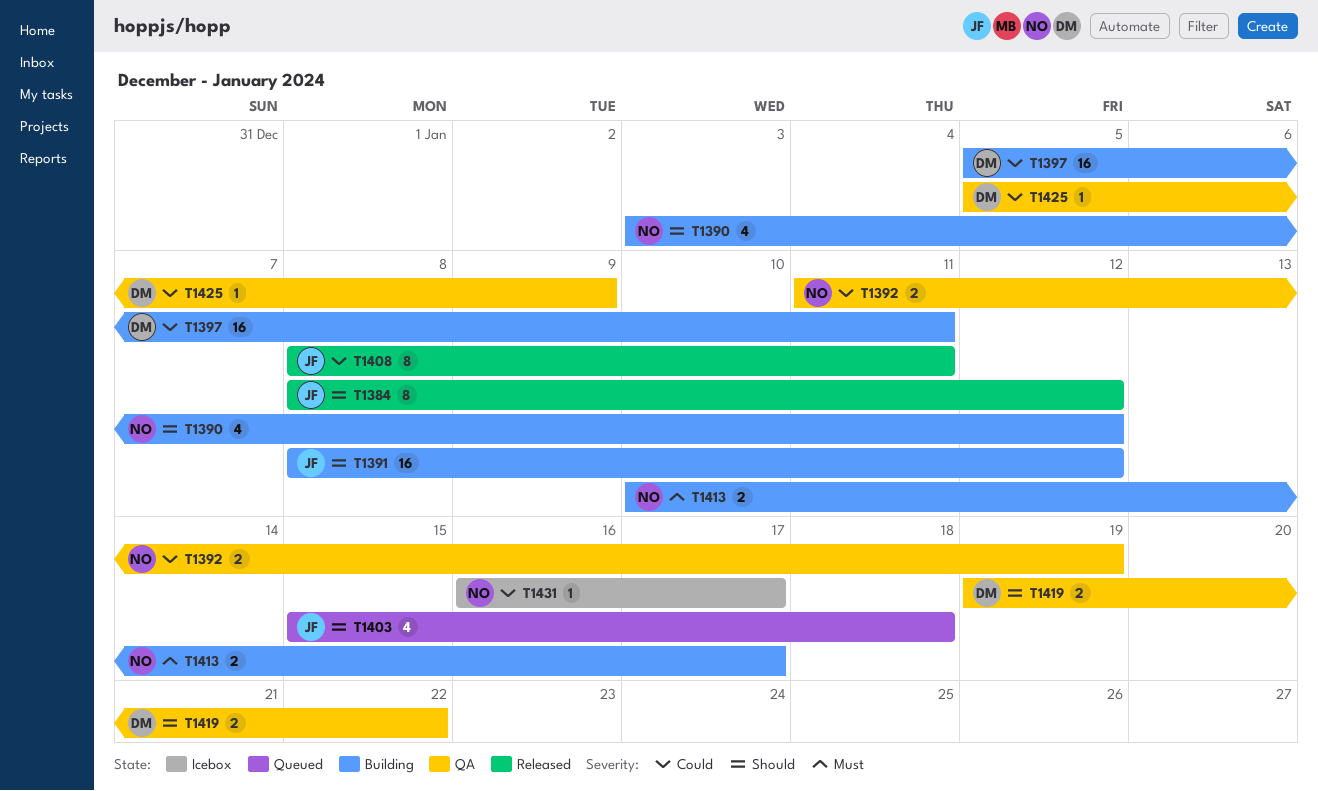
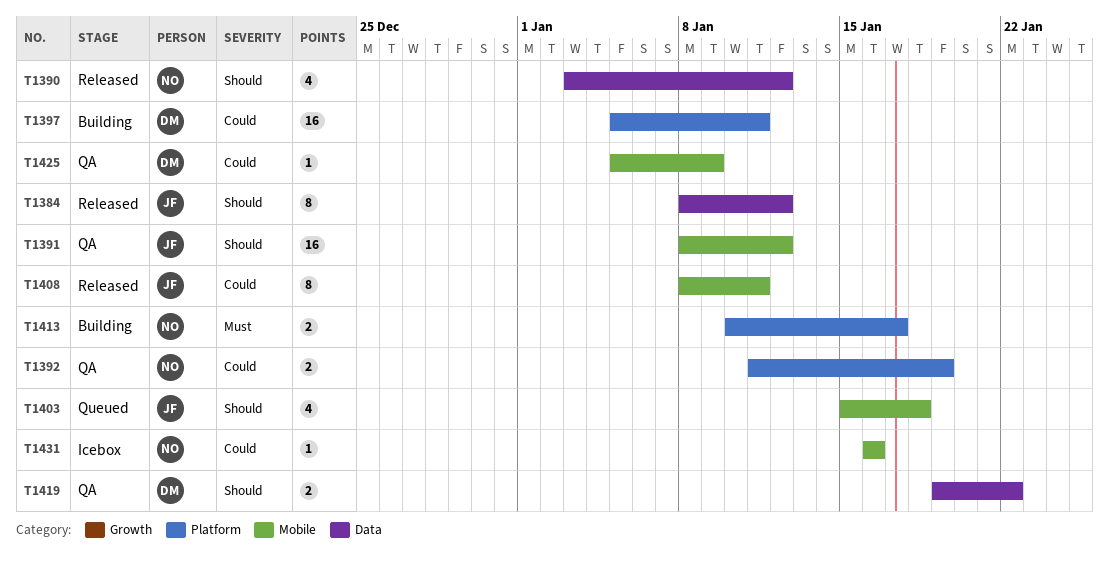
T1390, status: Building -> Released
T1391, status: Building -> QA
T1431, due: Jan 17 -> Jan 16

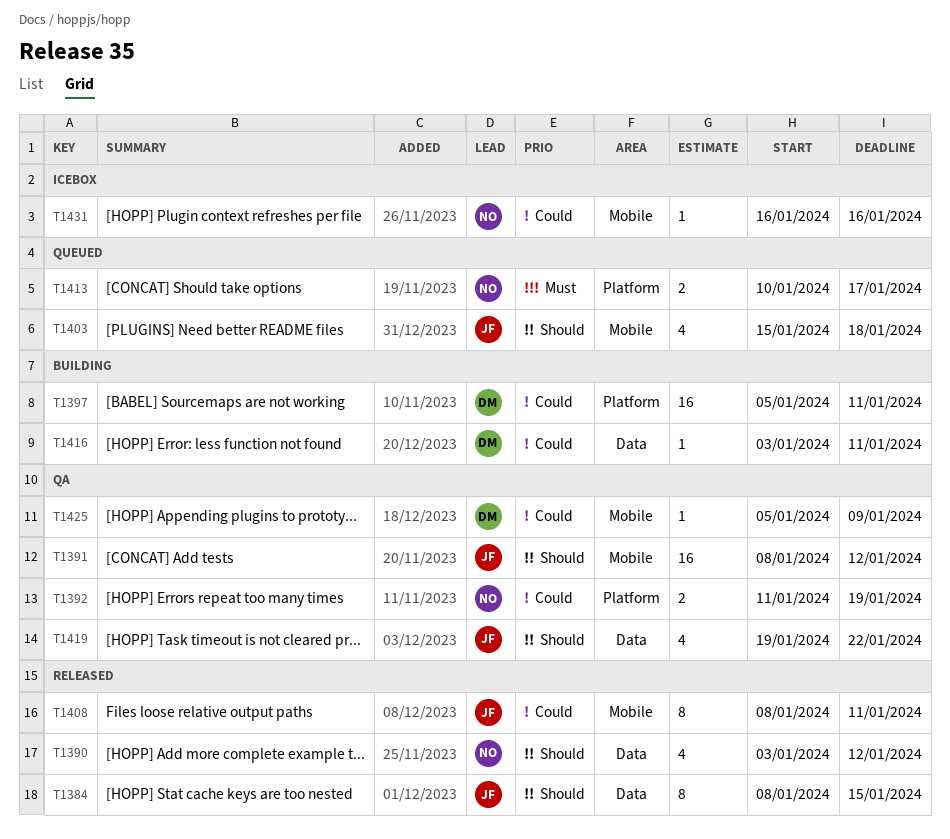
T1384, due: Jan 12 -> Jan 15
T1413, status: Building -> Queued
T1416: none -> present
T1419, owner: DM -> JF
T1419, estimate: 2 -> 4

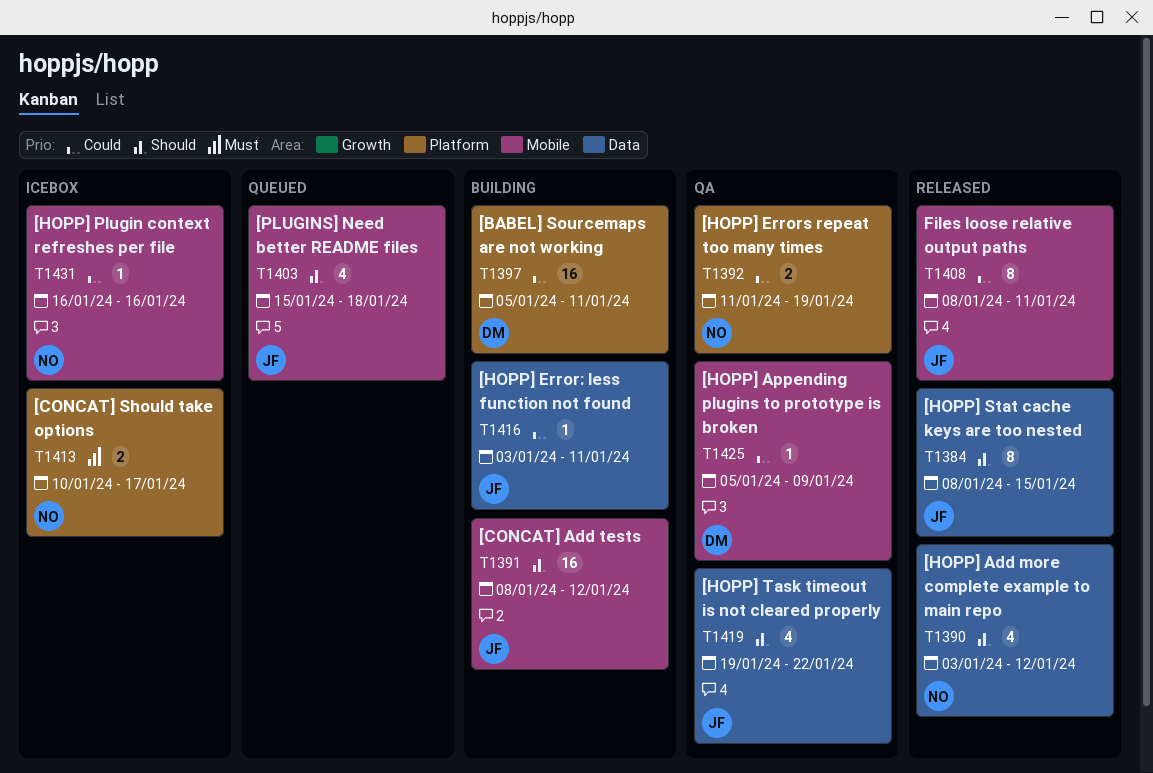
T1391, status: QA -> Building
T1413, status: Queued -> Icebox
T1416, owner: DM -> JF

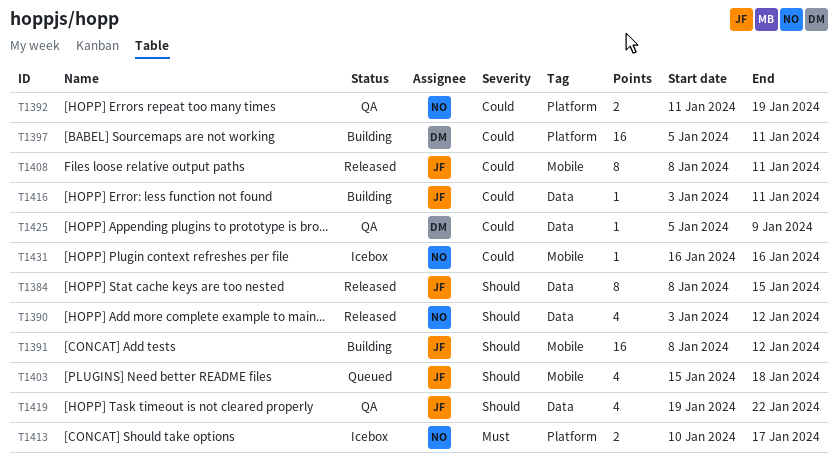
T1425, label: Mobile -> Data

